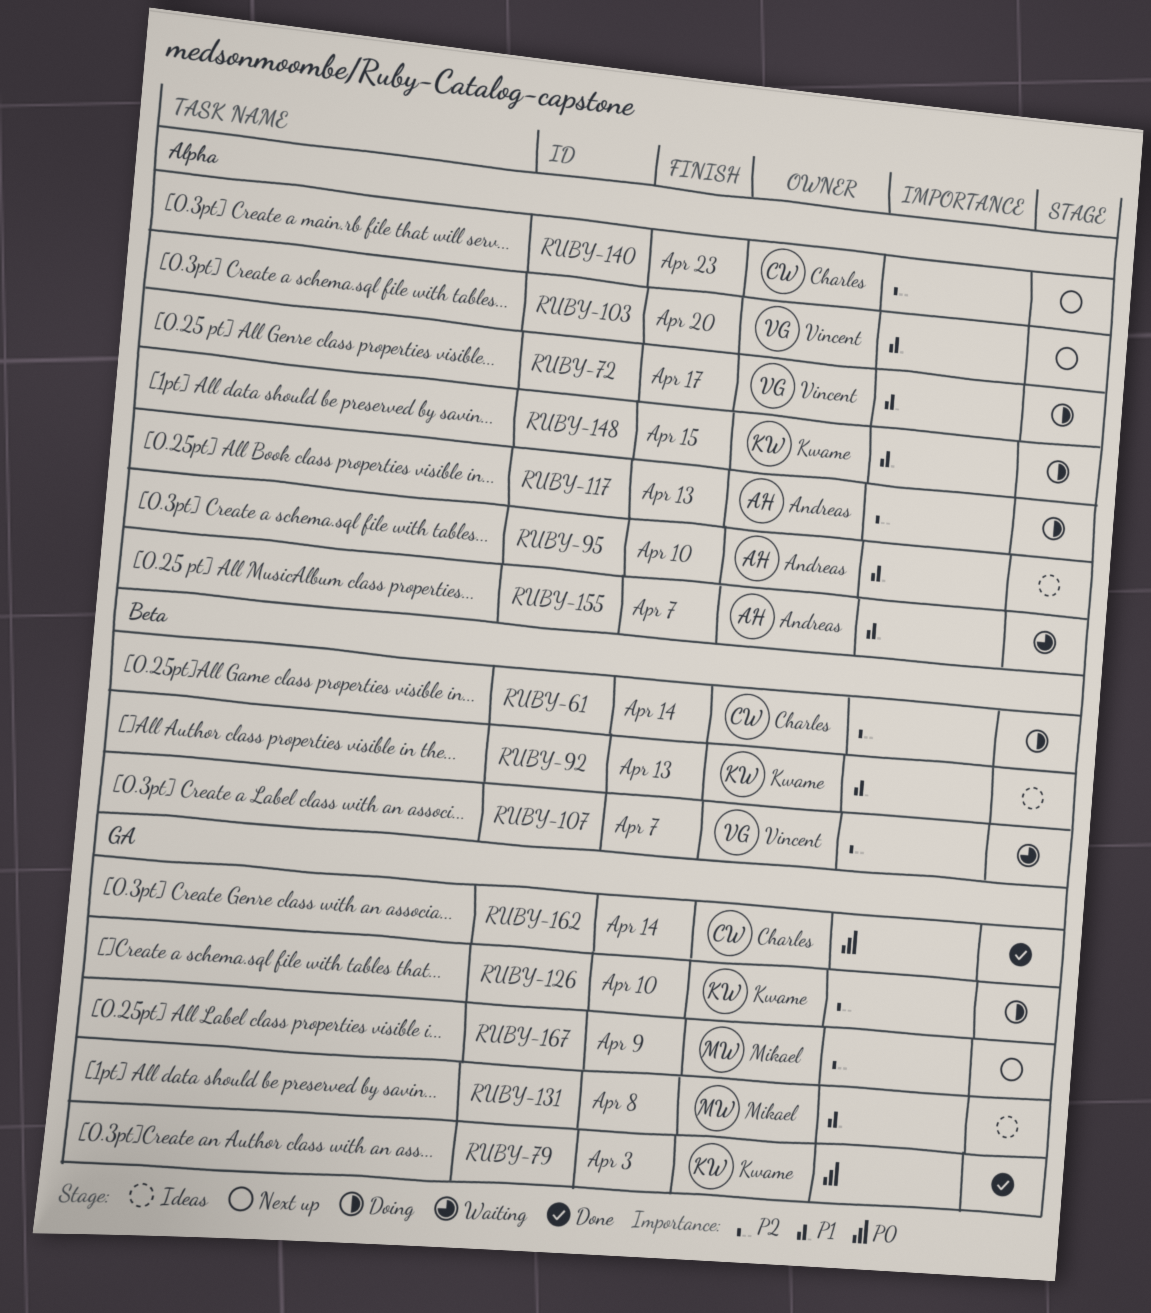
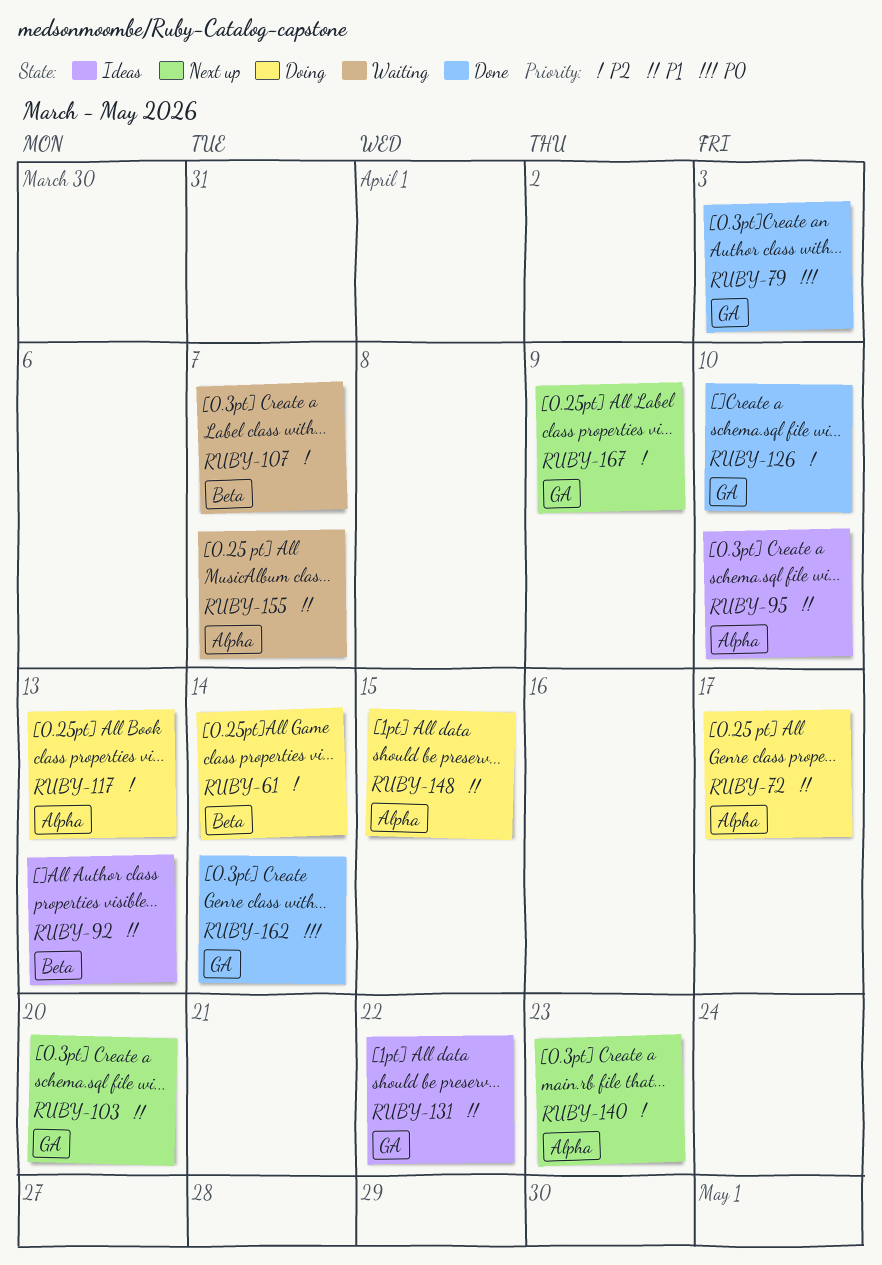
RUBY-103, label: Alpha -> GA
RUBY-126, status: Doing -> Done
RUBY-131, due: Apr 8 -> Apr 22

